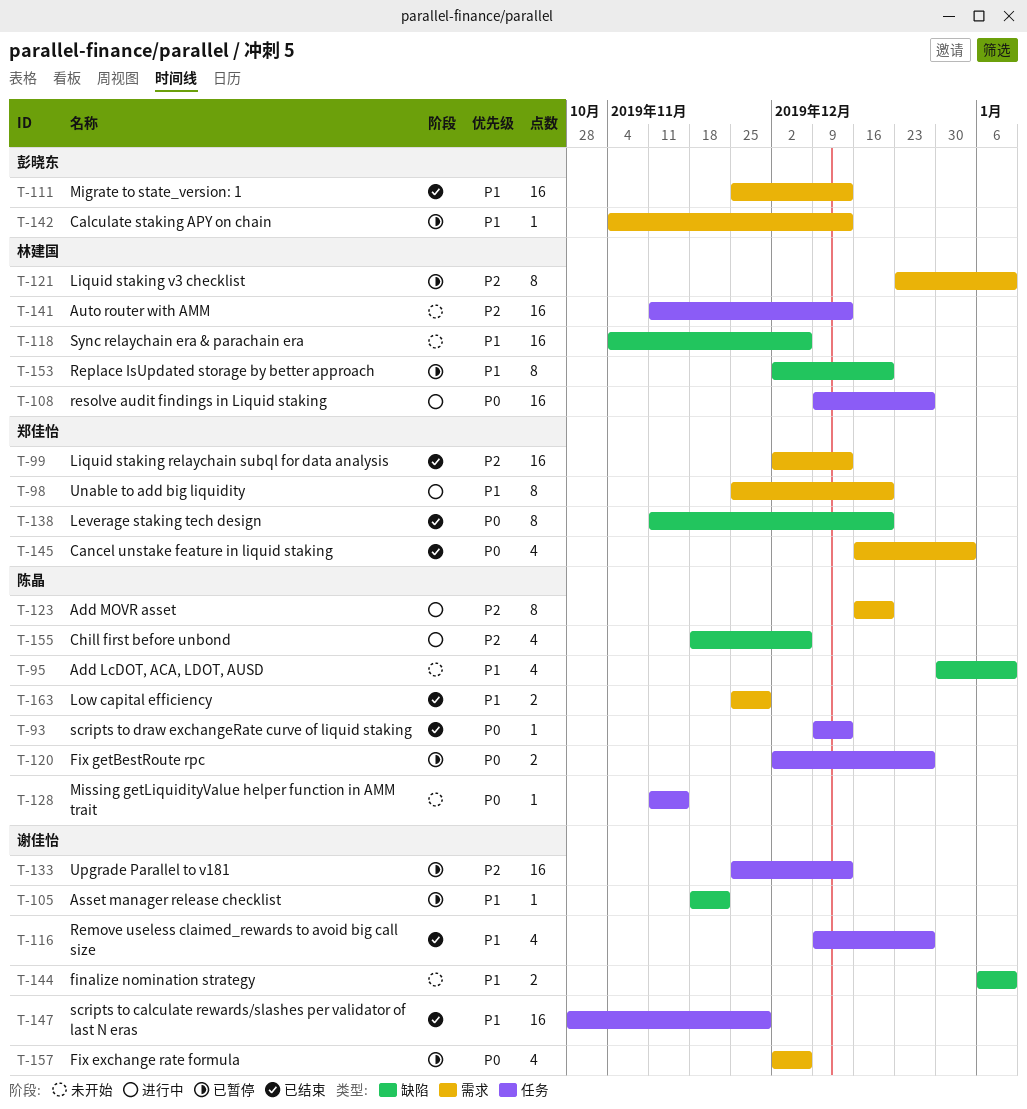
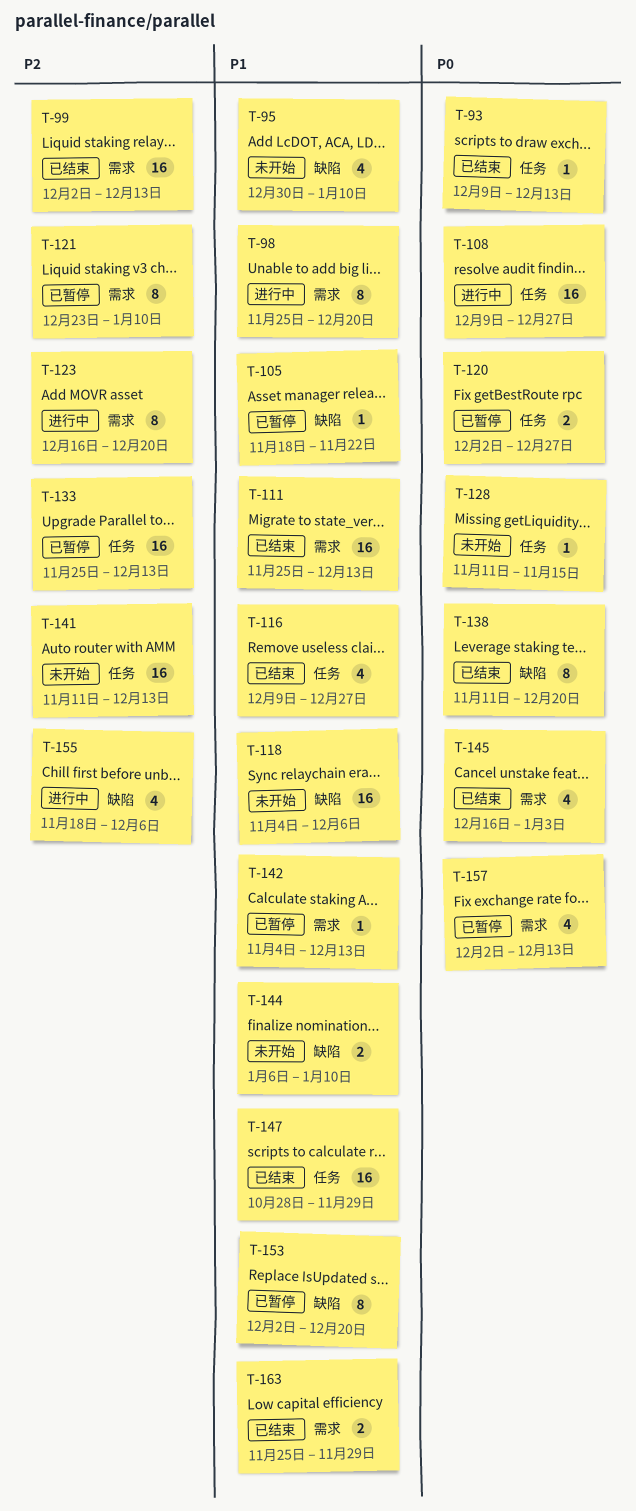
T-157, due: Dec 6 -> Dec 13

